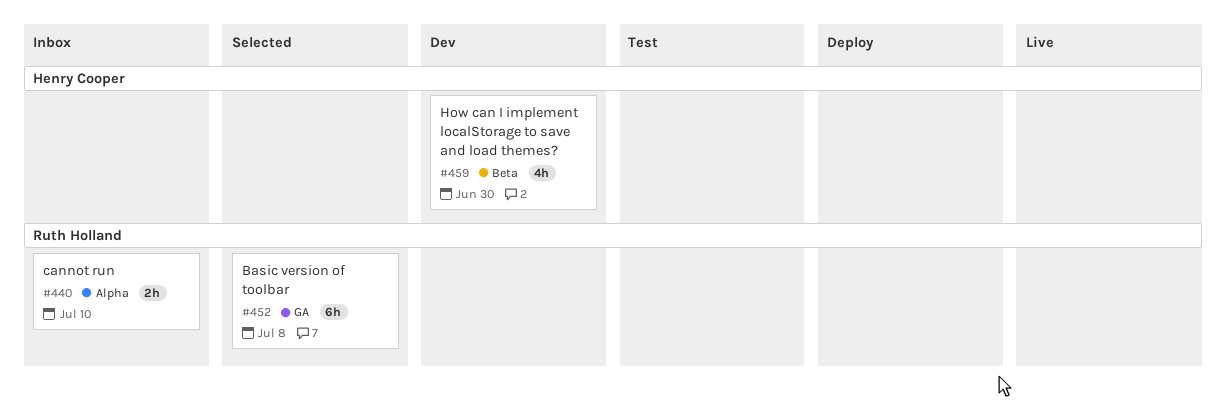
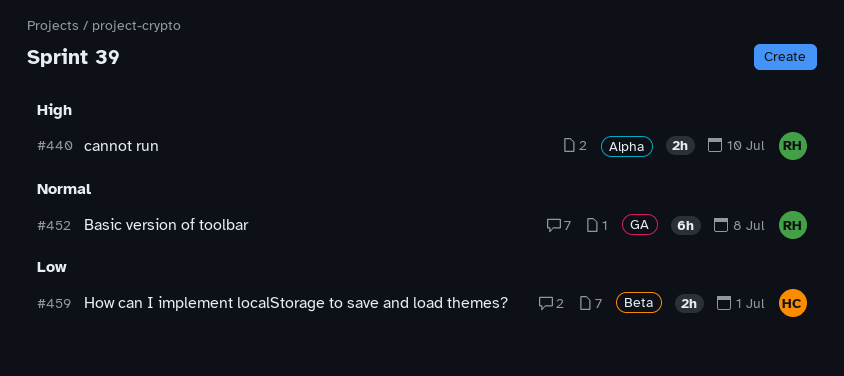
#459, estimate: 4h -> 2h
#459, due: Jun 30 -> Jul 1

